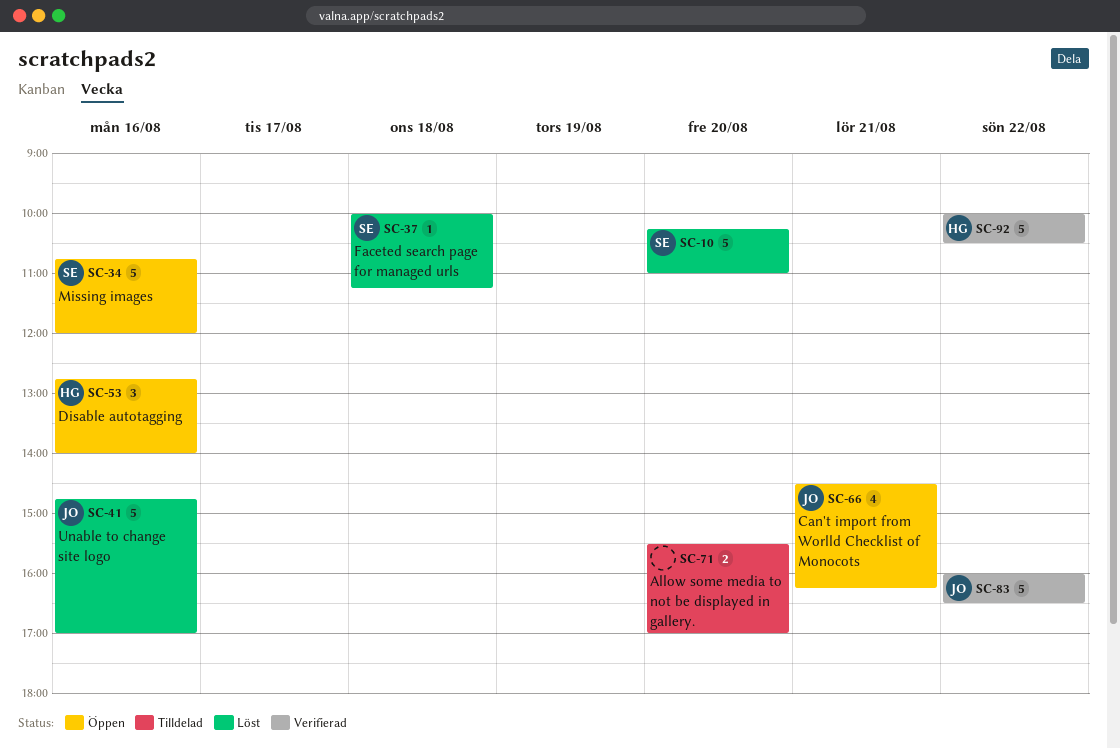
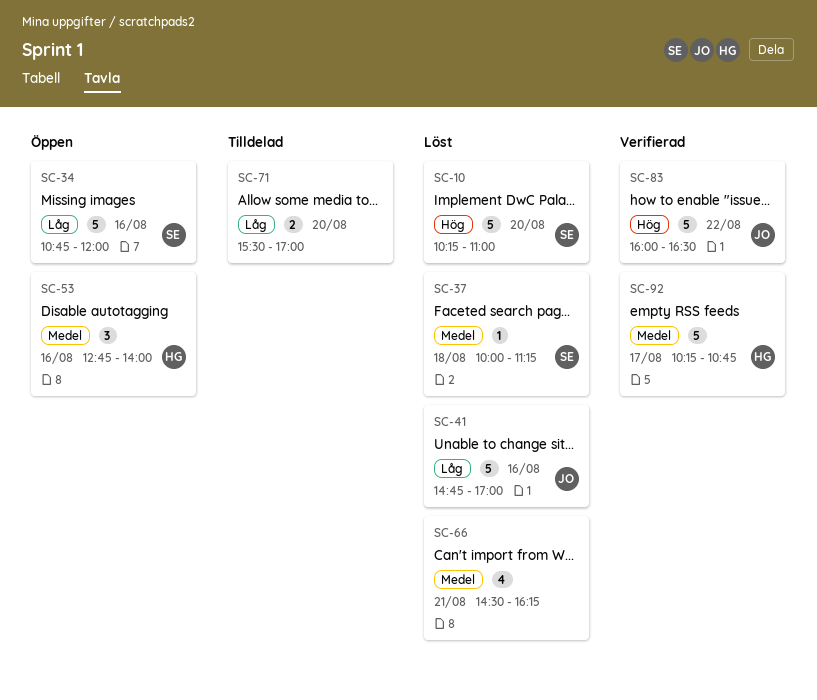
SC-66, status: Öppen -> Löst
SC-66, owner: JO -> none
SC-92, day: Aug 22 -> Aug 17
SC-92, begins: 10:00 -> 10:15
SC-92, ends: 10:30 -> 10:45

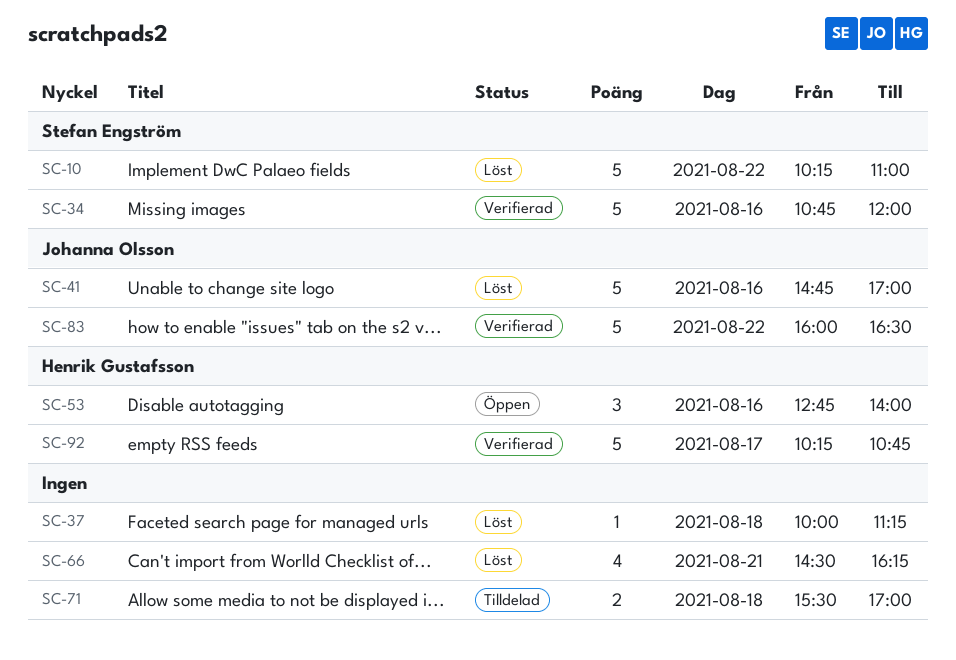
SC-10, day: Aug 20 -> Aug 22
SC-34, status: Öppen -> Verifierad
SC-37, owner: Stefan Engström -> none
SC-71, day: Aug 20 -> Aug 18

